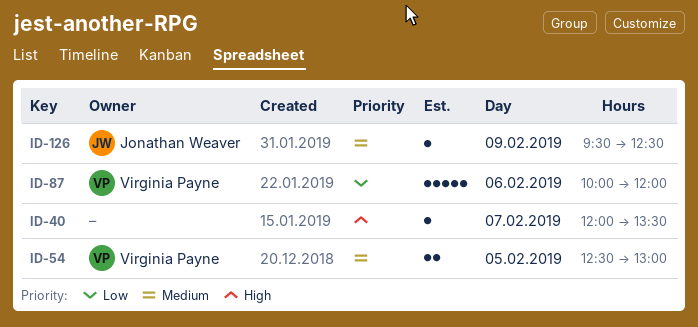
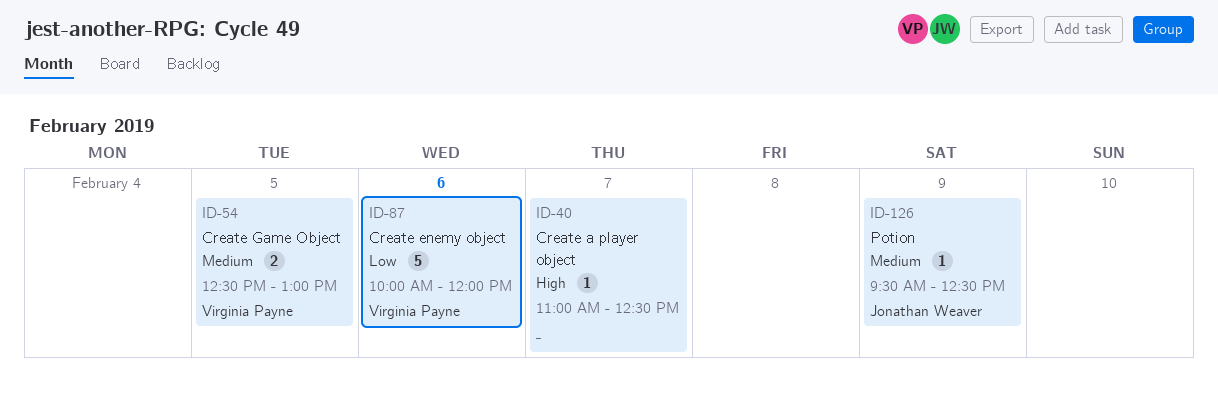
ID-40, begins: 12:00 -> 11:00
ID-40, ends: 13:30 -> 12:30

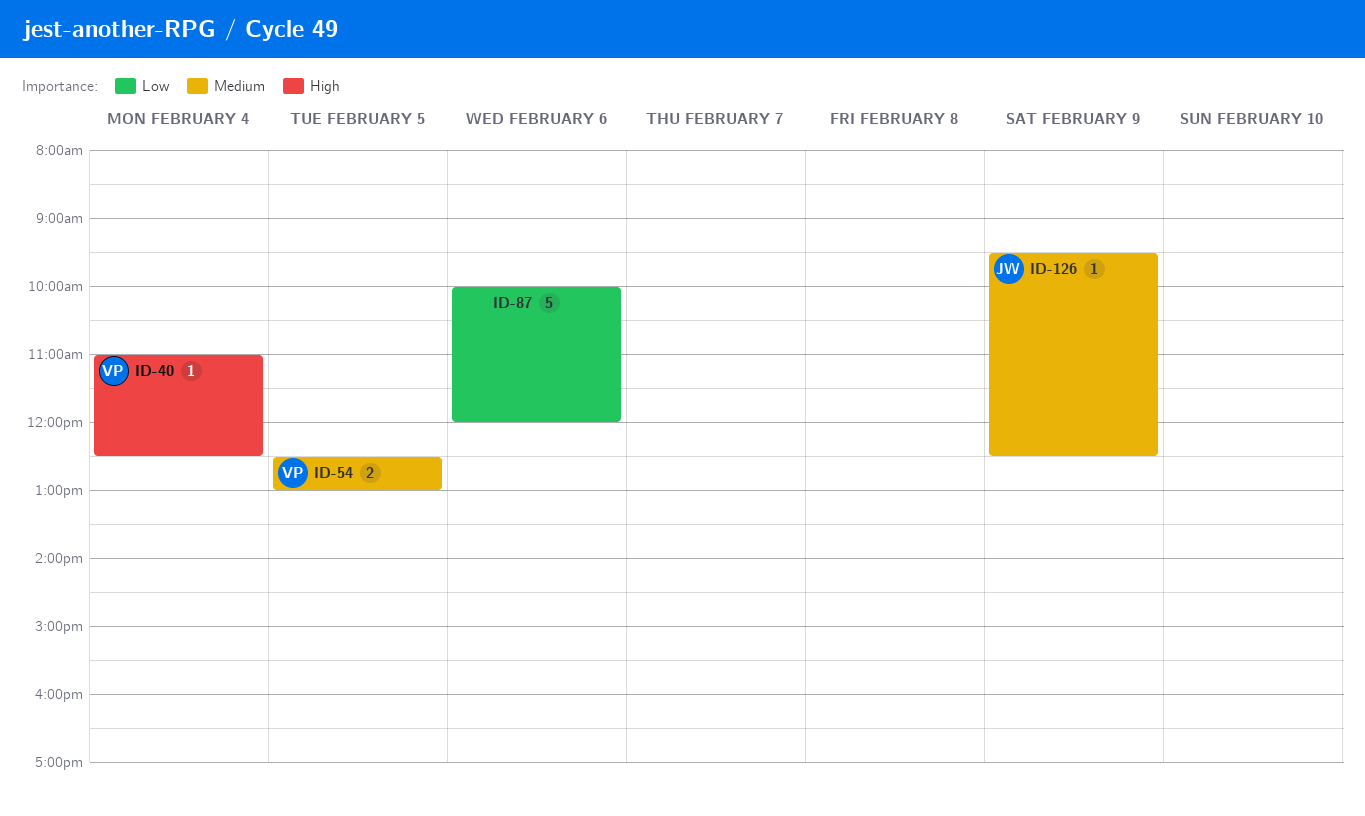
ID-40, owner: none -> Virginia Payne
ID-40, day: Feb 7 -> Feb 4
ID-87, owner: Virginia Payne -> none

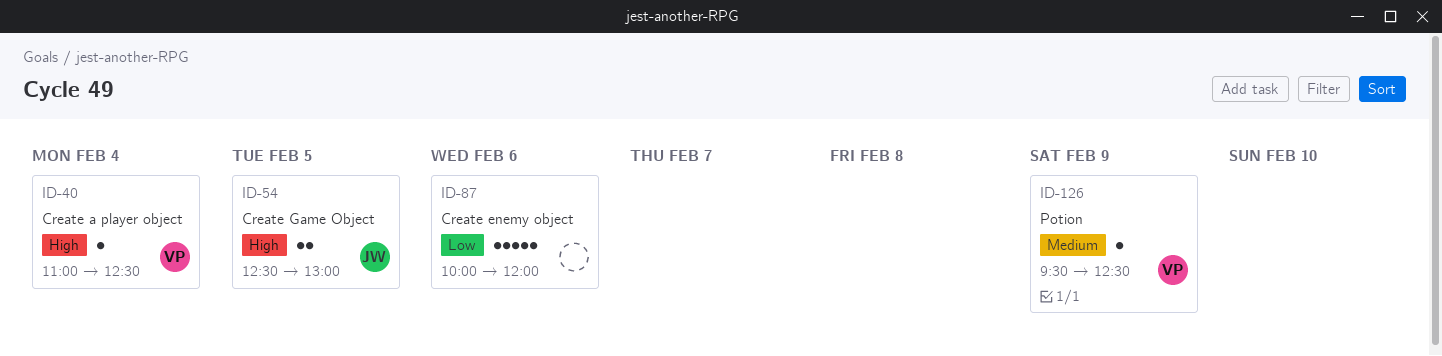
ID-54, owner: VP -> JW
ID-54, priority: Medium -> High
ID-126, owner: JW -> VP

